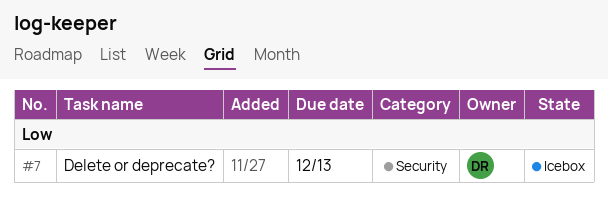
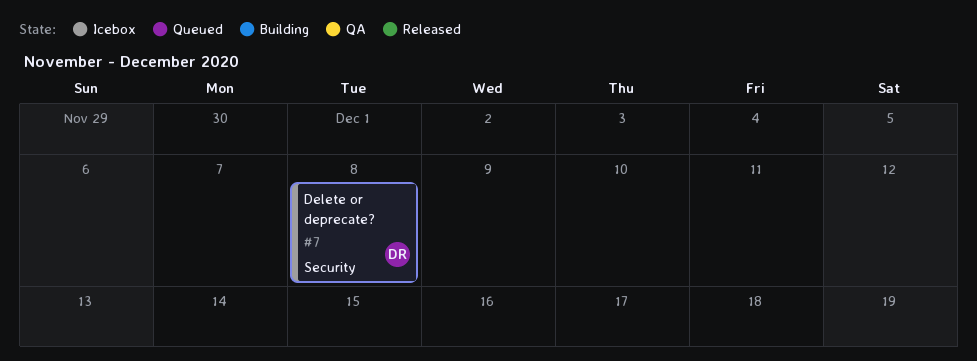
#7, due: Dec 13 -> Dec 8

